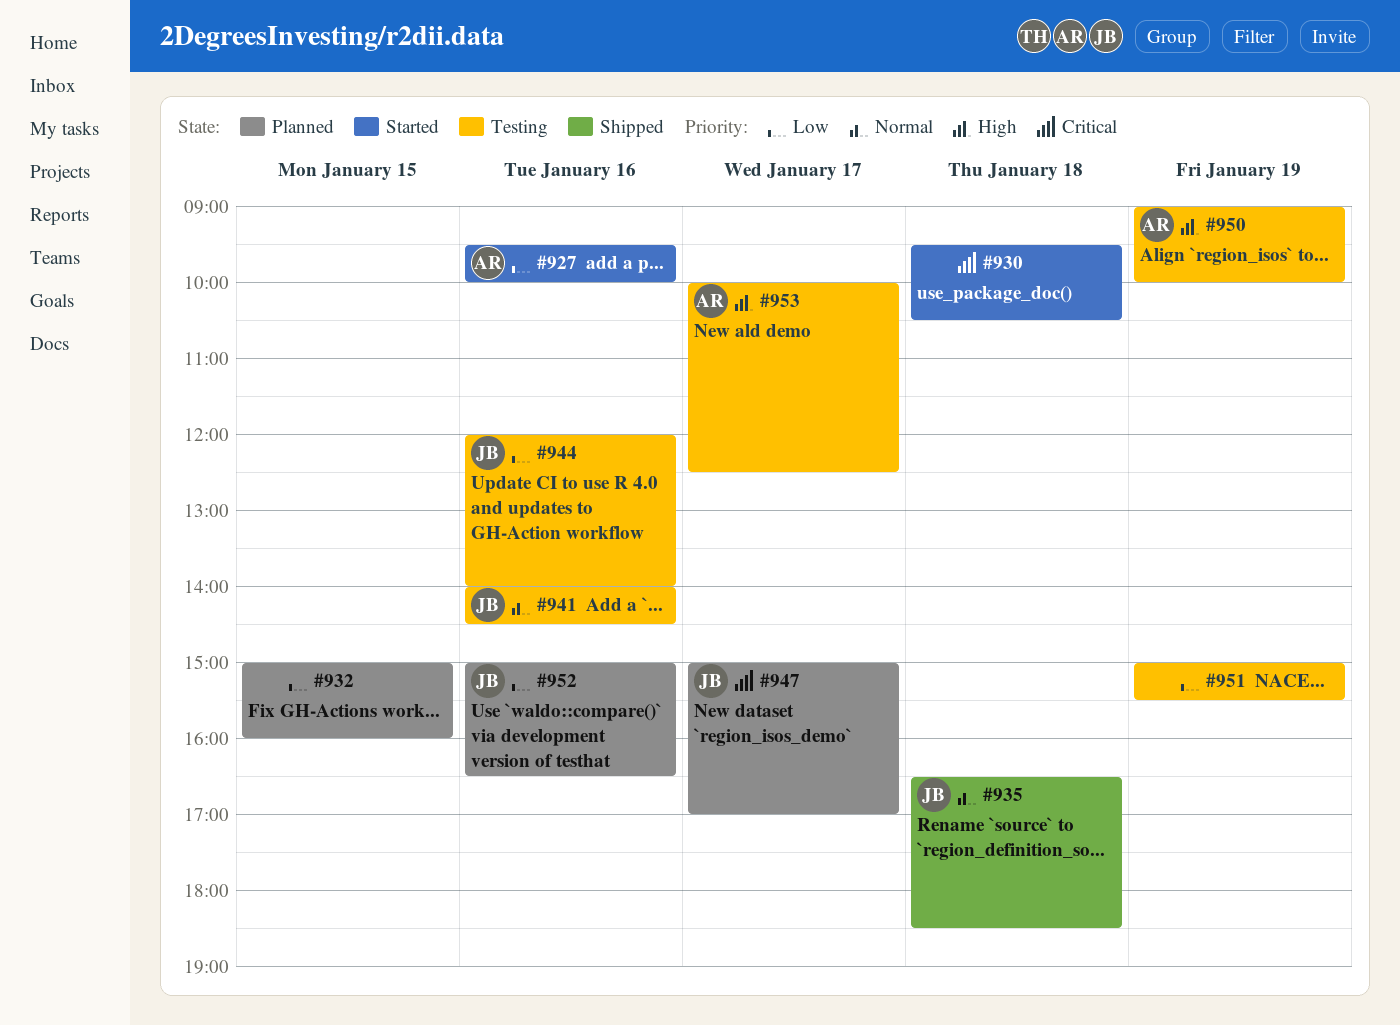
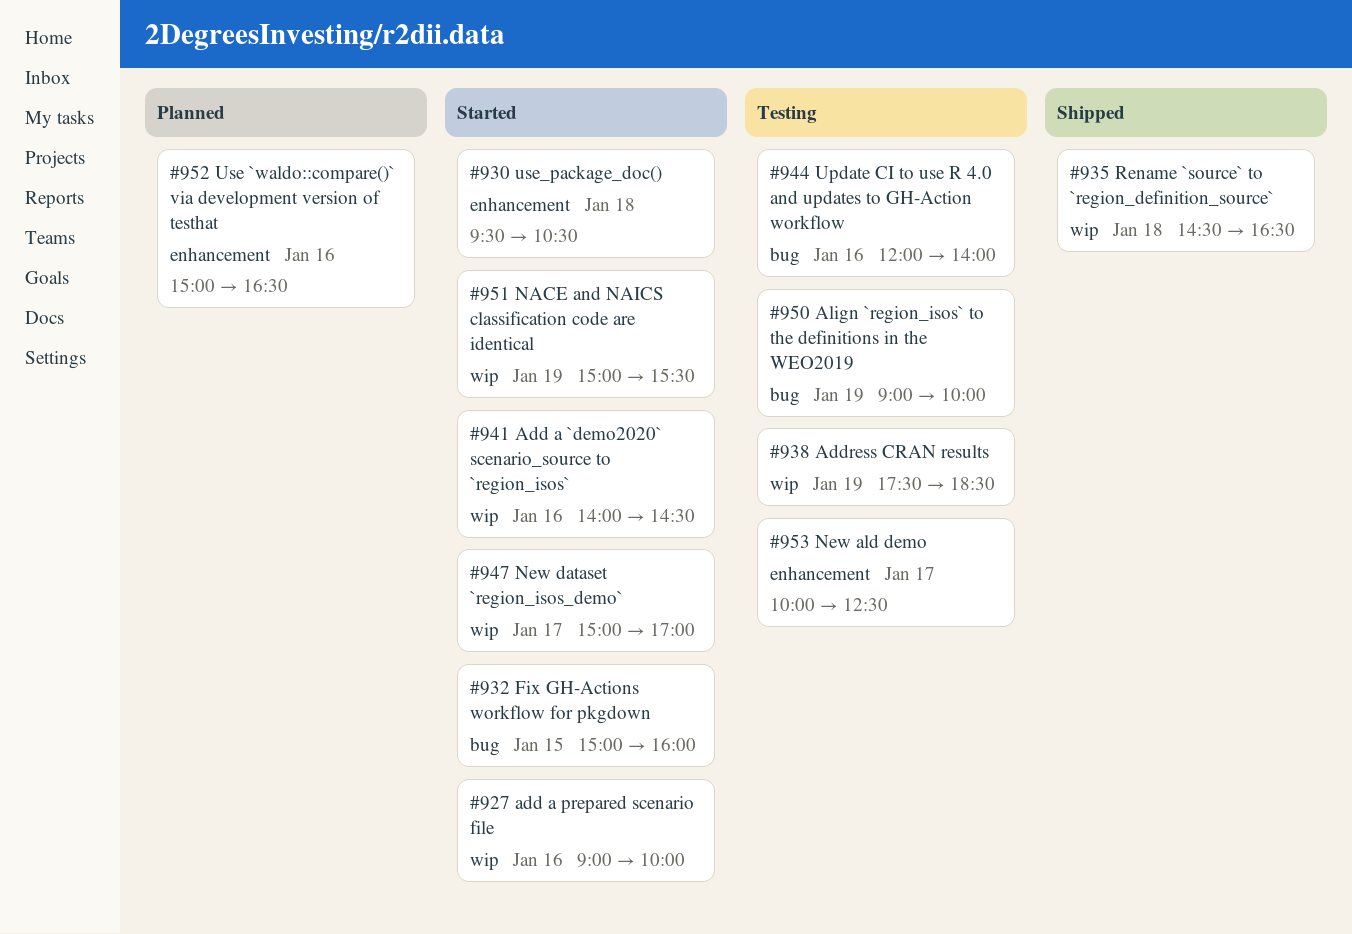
#927, begins: 09:30 -> 09:00
#932, status: Planned -> Started
#935, begins: 16:30 -> 14:30
#935, ends: 18:30 -> 16:30
#938: none -> present
#941, status: Testing -> Started
#947, status: Planned -> Started
#951, status: Testing -> Started

